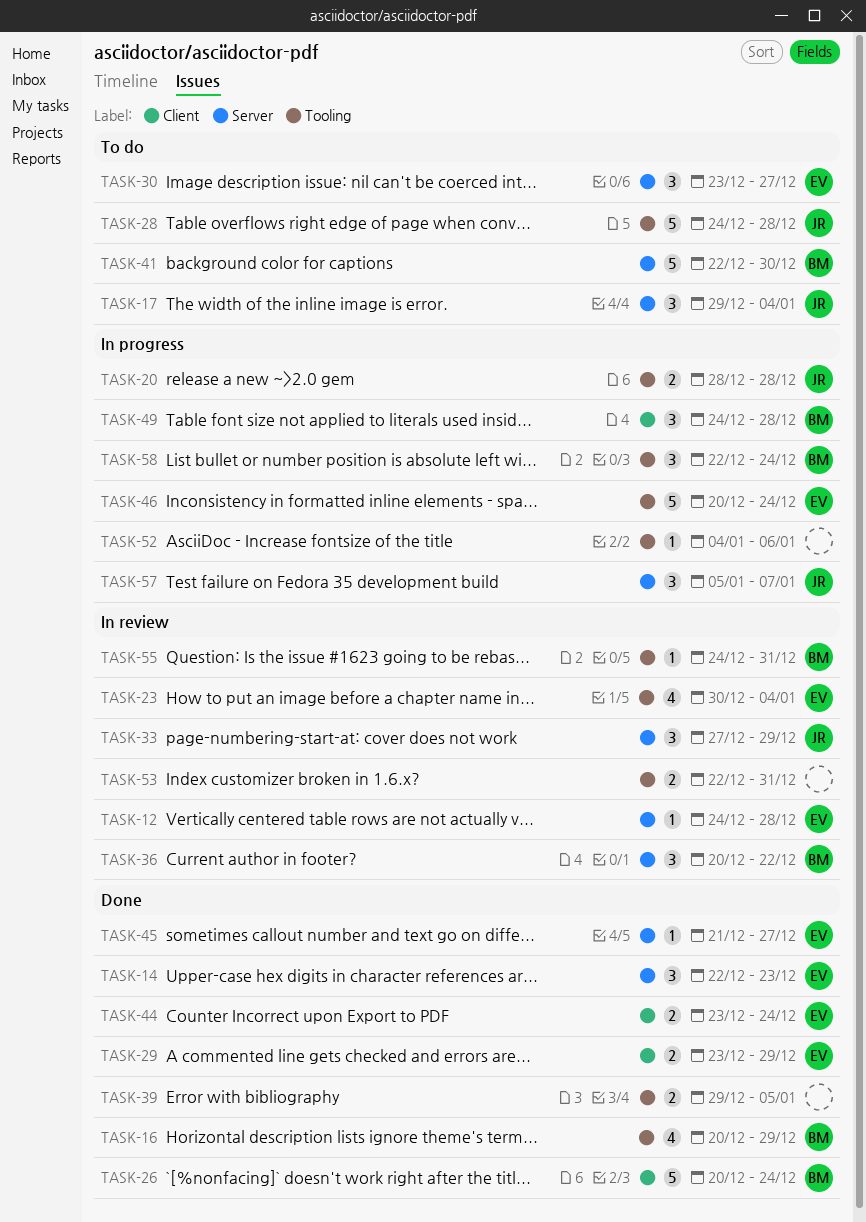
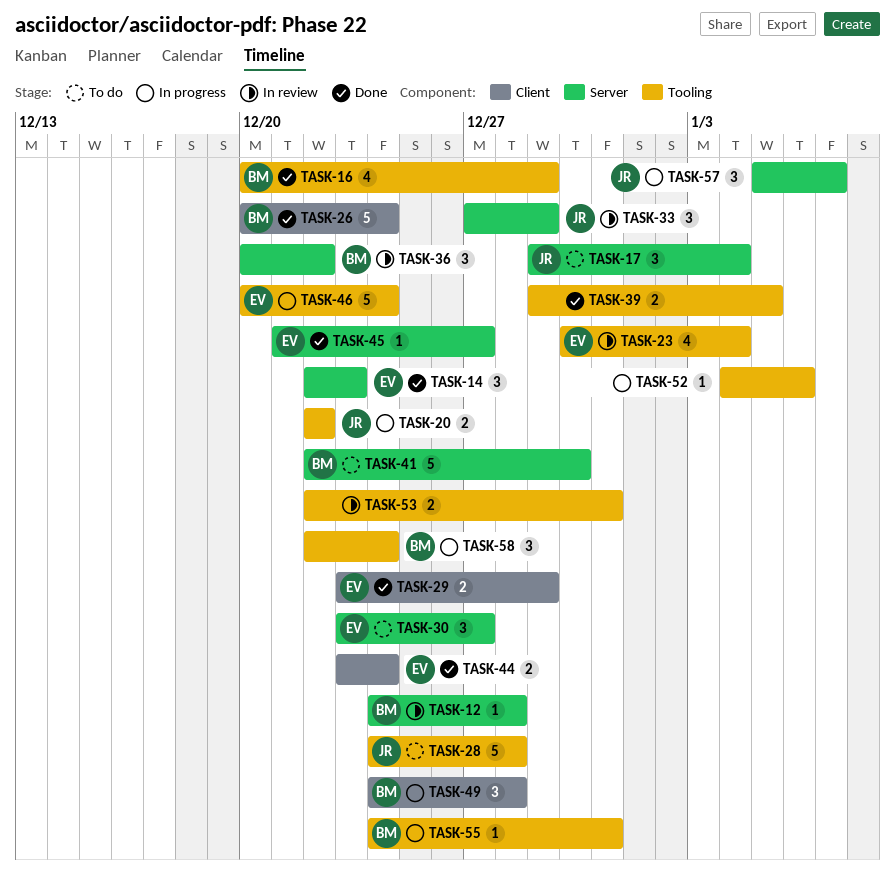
TASK-12, owner: EV -> BM
TASK-20, start: Dec 28 -> Dec 22
TASK-20, due: Dec 28 -> Dec 22
TASK-55, status: In review -> In progress

